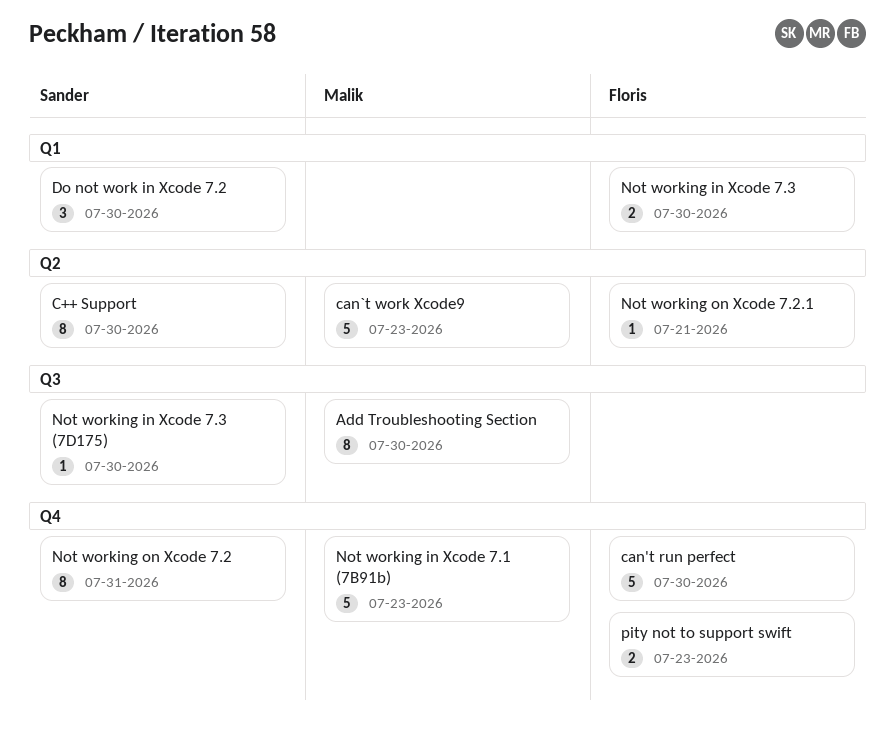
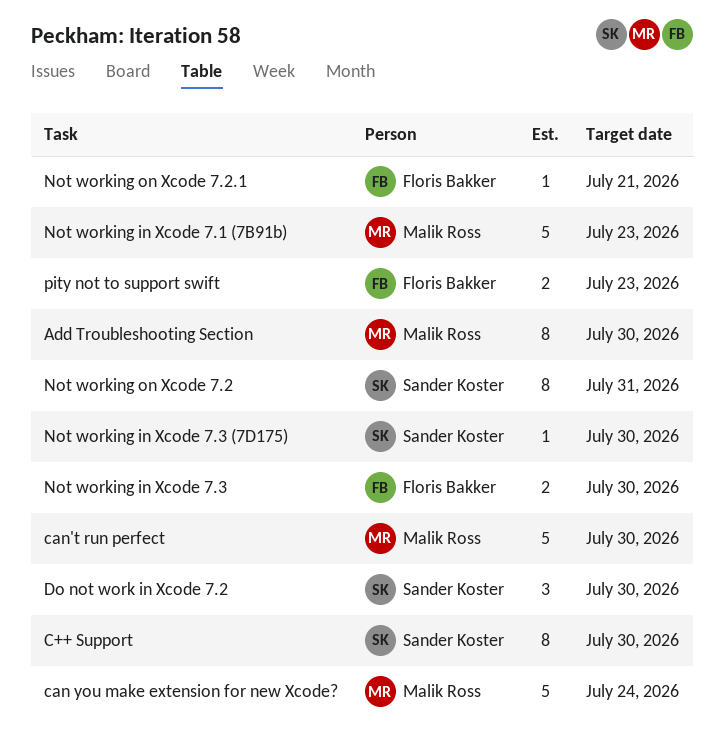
can you make extension for new Xcode?: none -> present
can't run perfect, owner: Floris Bakker -> Malik Ross
can`t work Xcode9: present -> none

